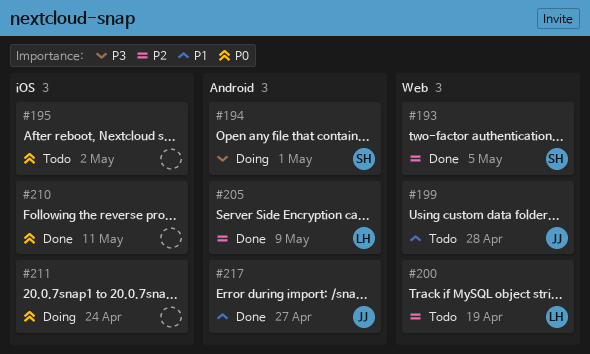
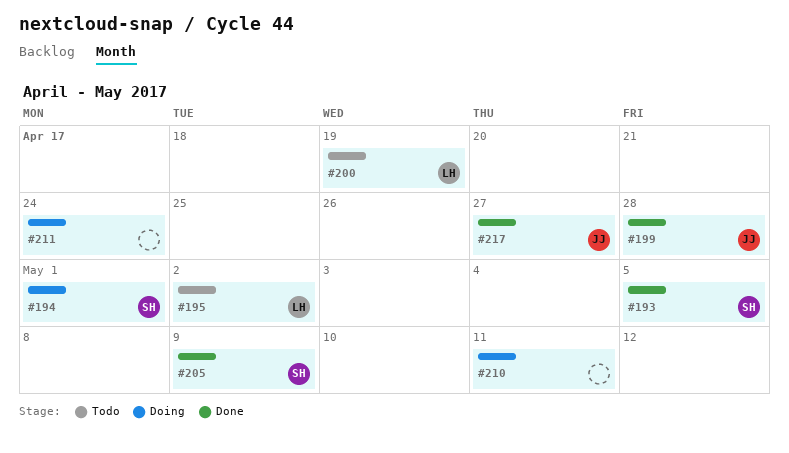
#195, owner: none -> LH
#199, status: Todo -> Done
#205, owner: LH -> SH
#210, status: Done -> Doing

